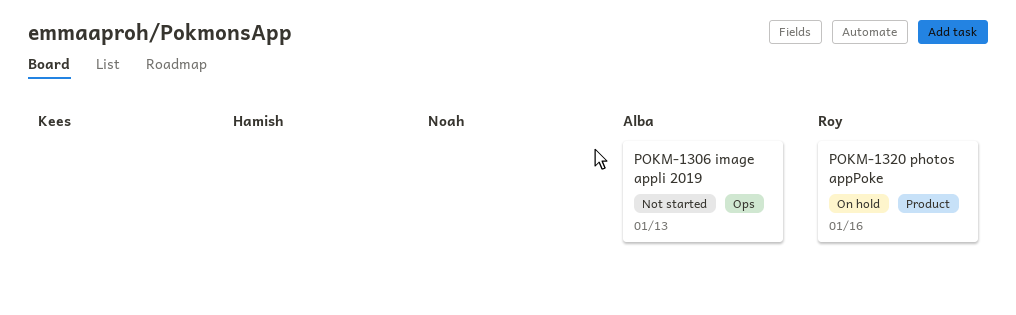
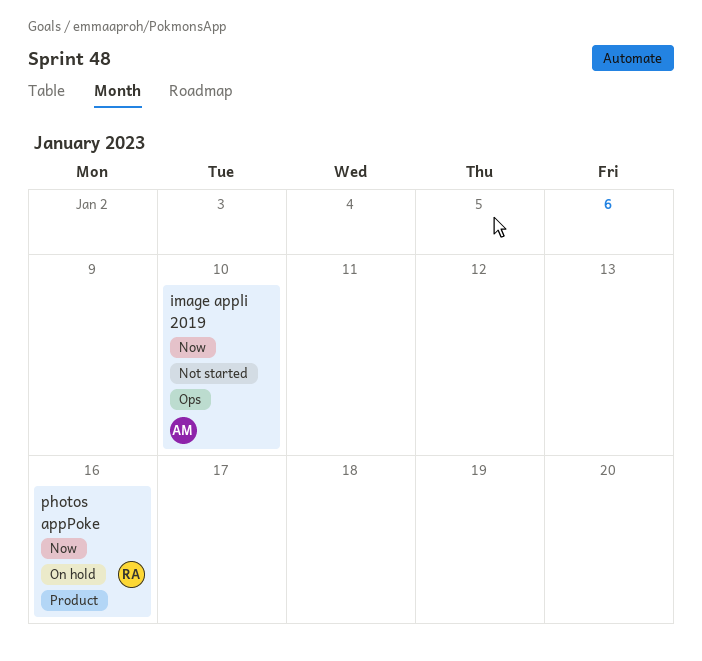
image appli 2019, due: Jan 13 -> Jan 10

